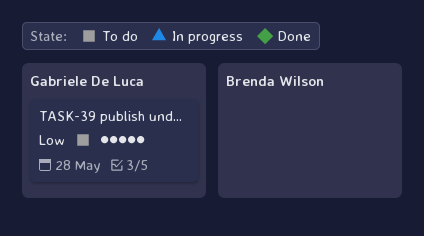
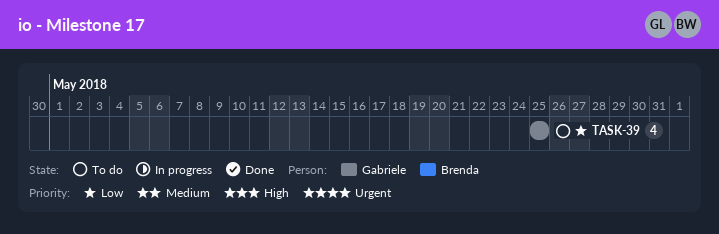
TASK-39, estimate: 5 -> 4
TASK-39, due: May 28 -> May 25

